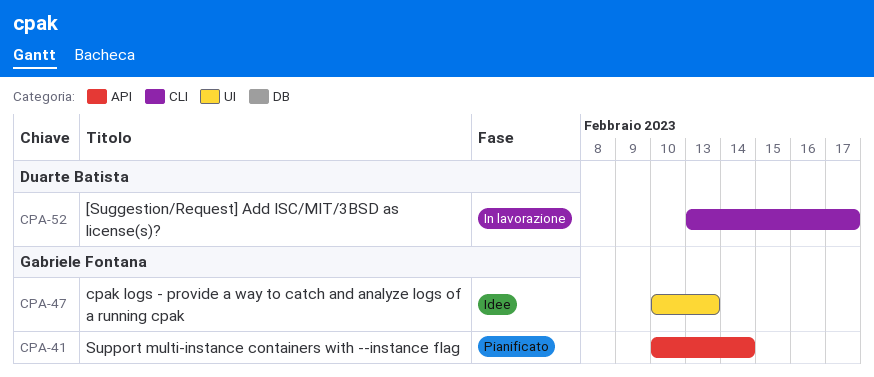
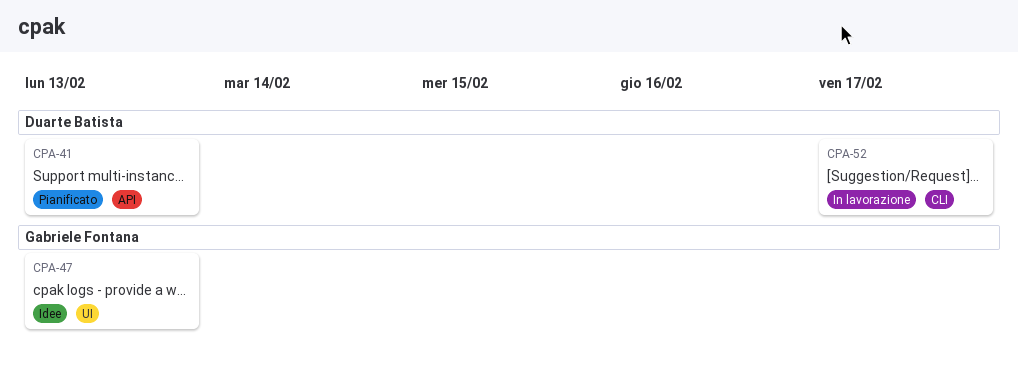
CPA-41, owner: Gabriele Fontana -> Duarte Batista
CPA-41, due: Feb 14 -> Feb 13

